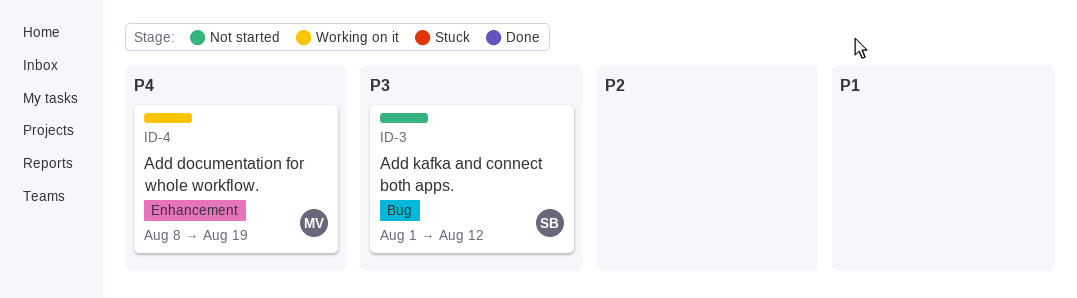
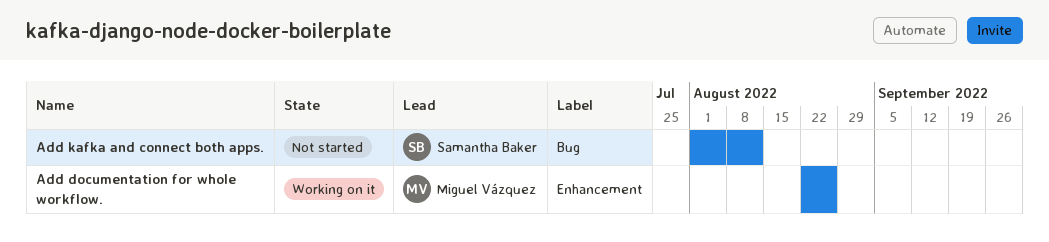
Add documentation for whole workflow., start: Aug 8 -> Aug 22
Add documentation for whole workflow., due: Aug 19 -> Aug 26

